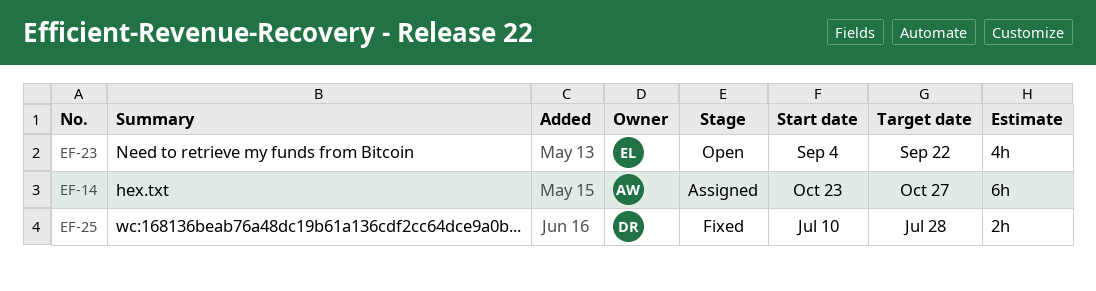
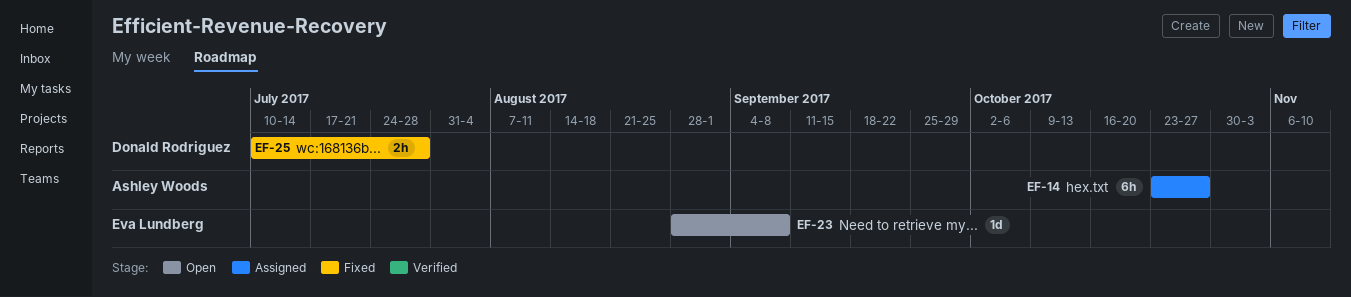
EF-23, estimate: 4h -> 1d
EF-23, start: Sep 4 -> Aug 28
EF-23, due: Sep 22 -> Sep 8

